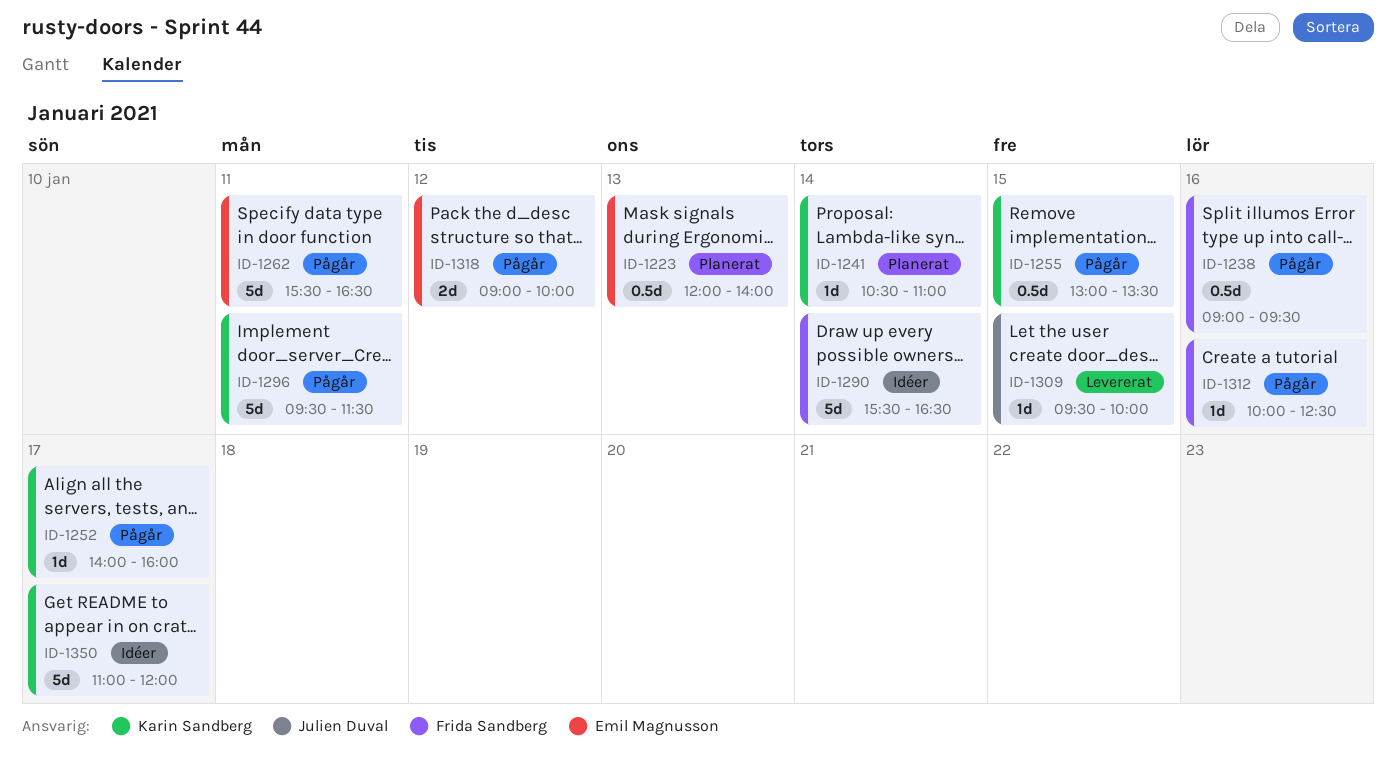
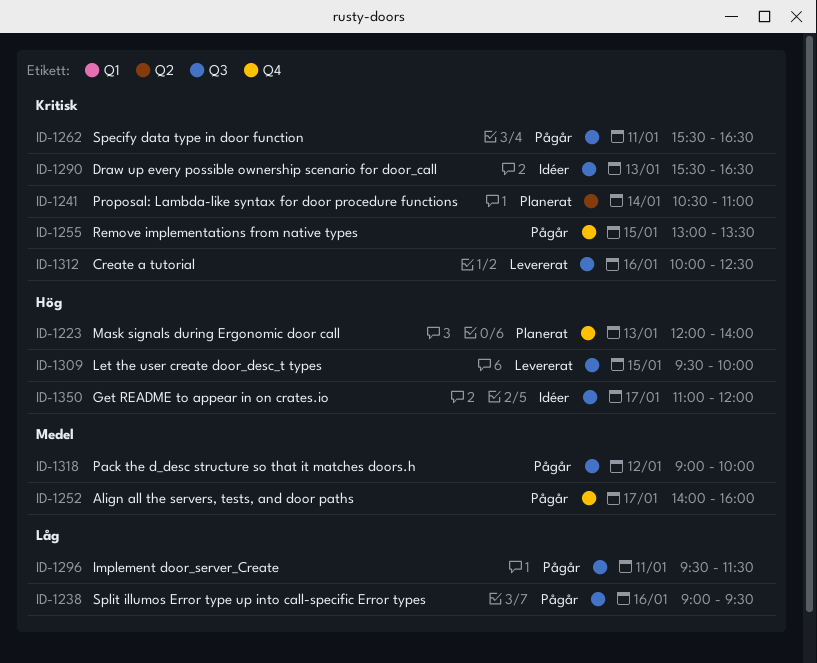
ID-1290, day: Jan 14 -> Jan 13
ID-1312, status: Pågår -> Levererat

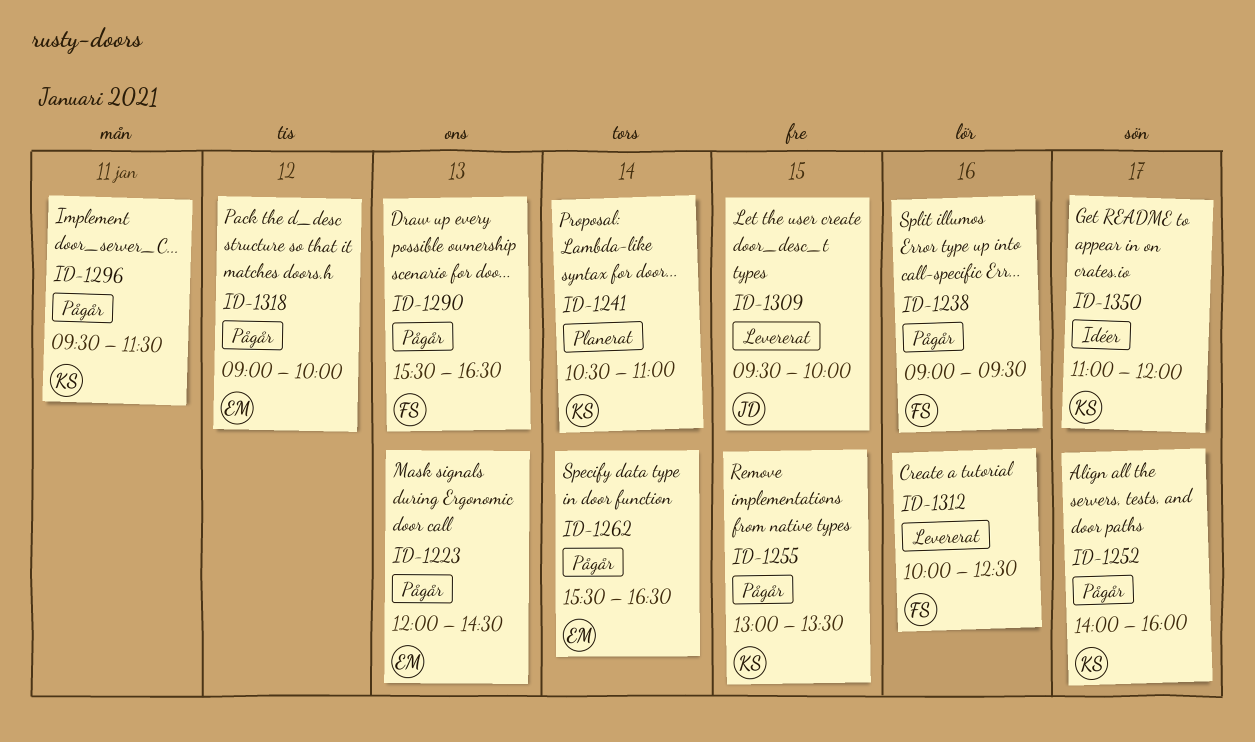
ID-1223, status: Planerat -> Pågår
ID-1223, ends: 14:00 -> 14:30
ID-1262, day: Jan 11 -> Jan 14
ID-1290, status: Idéer -> Pågår

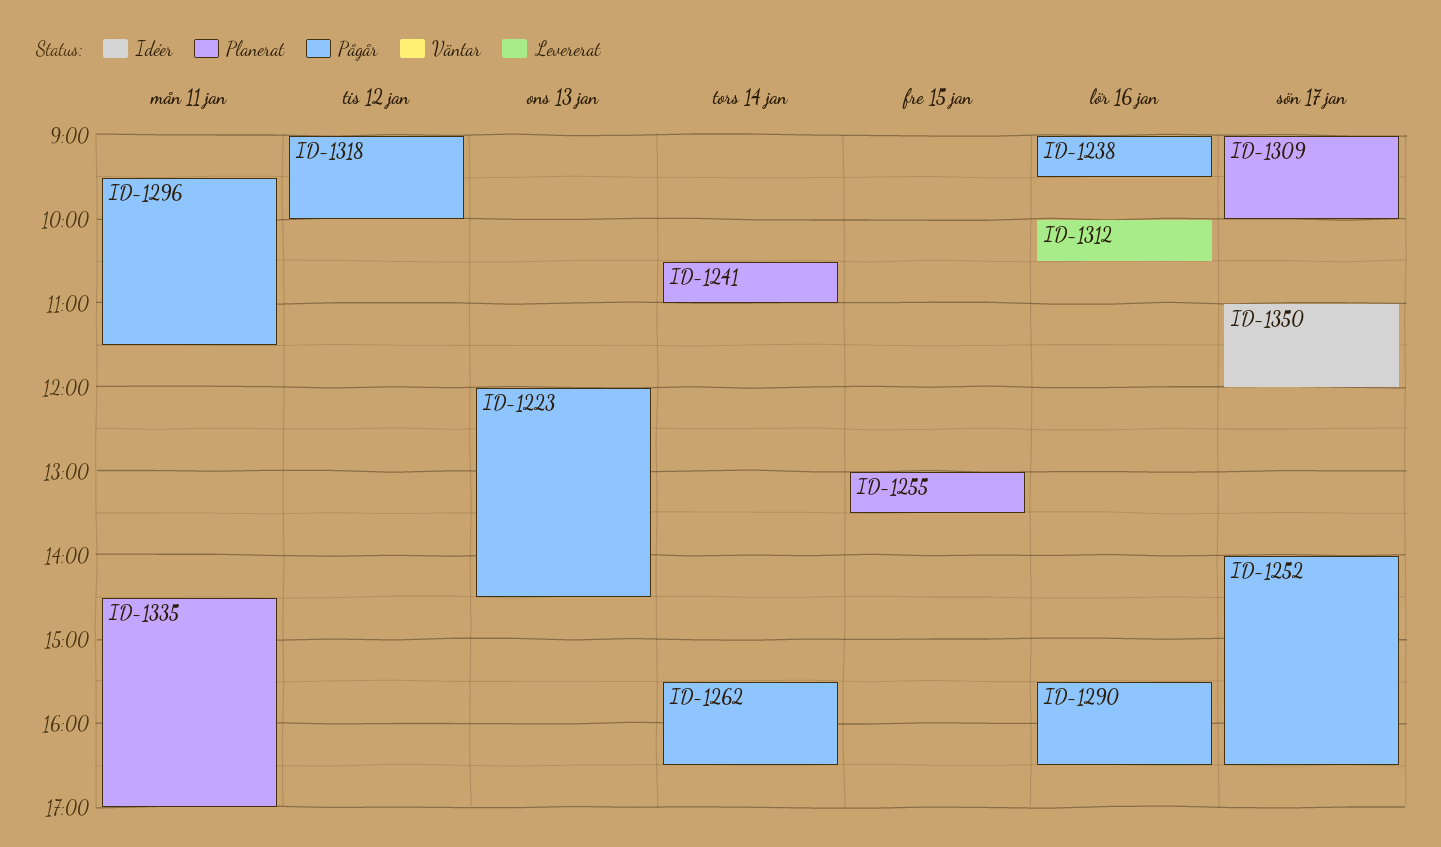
ID-1252, ends: 16:00 -> 16:30
ID-1255, status: Pågår -> Planerat
ID-1290, day: Jan 13 -> Jan 16
ID-1309, status: Levererat -> Planerat
ID-1309, day: Jan 15 -> Jan 17
ID-1309, begins: 09:30 -> 09:00
ID-1312, ends: 12:30 -> 10:30
ID-1335: none -> present

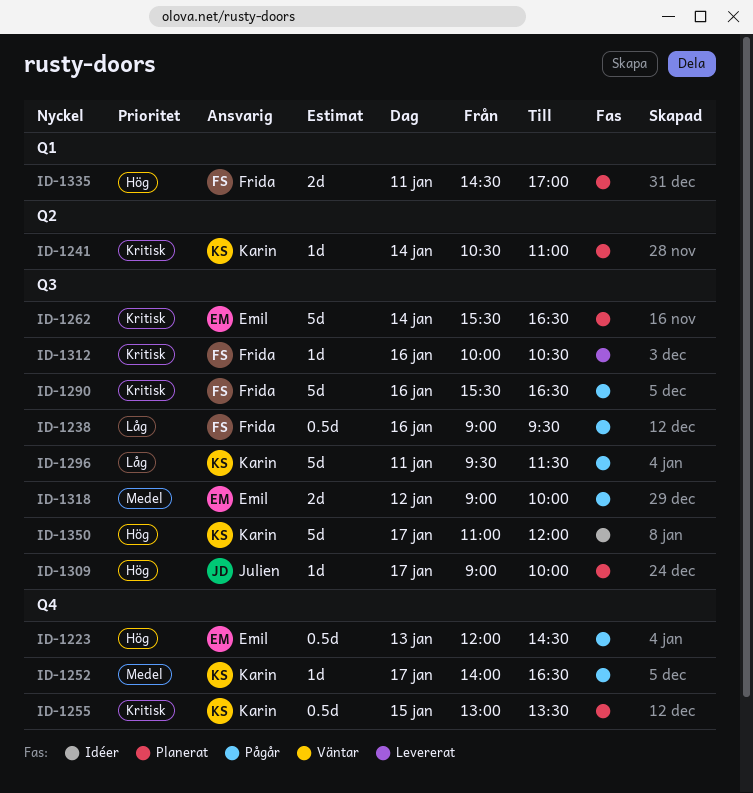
ID-1262, status: Pågår -> Planerat

